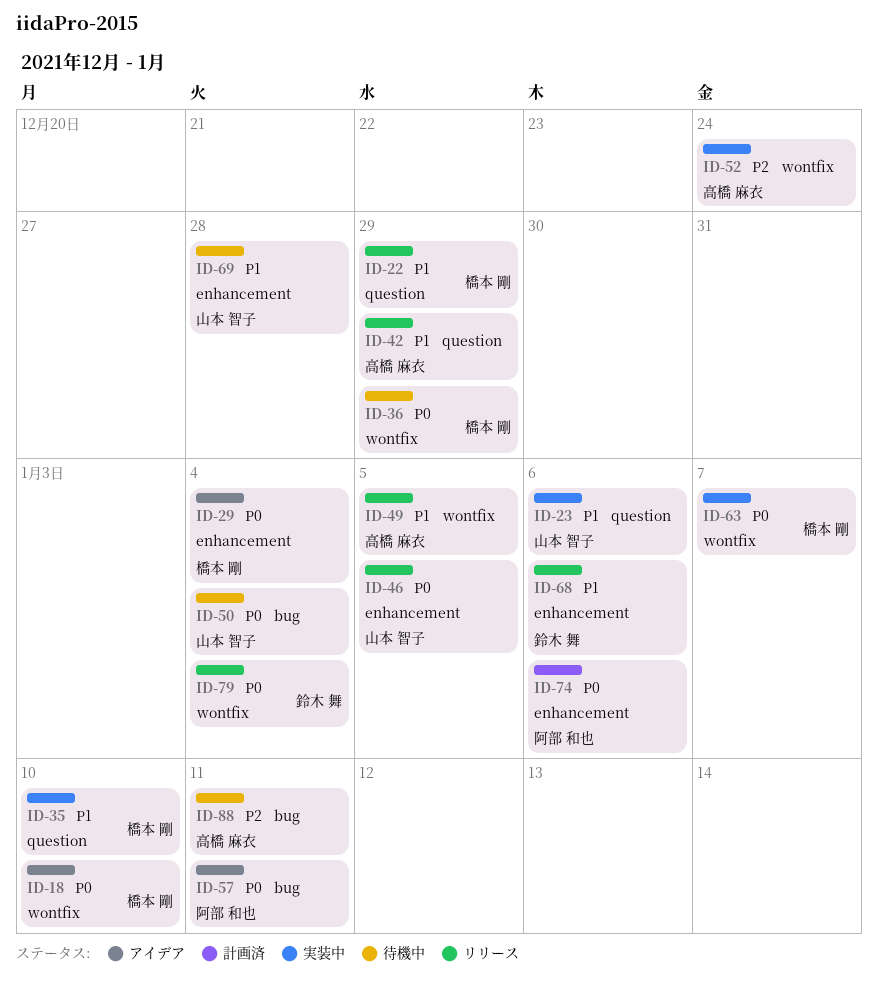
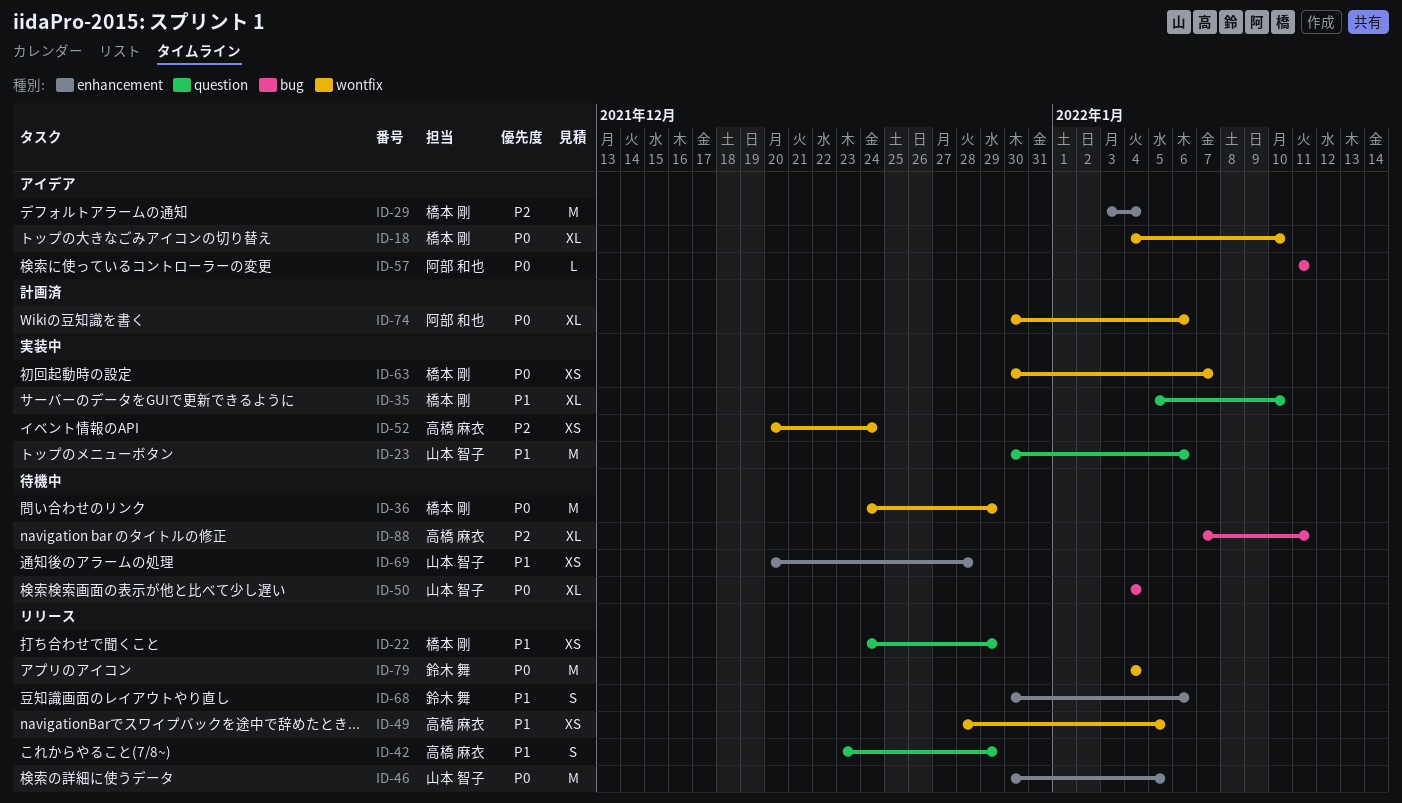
ID-29, priority: P0 -> P2
ID-74, label: enhancement -> wontfix

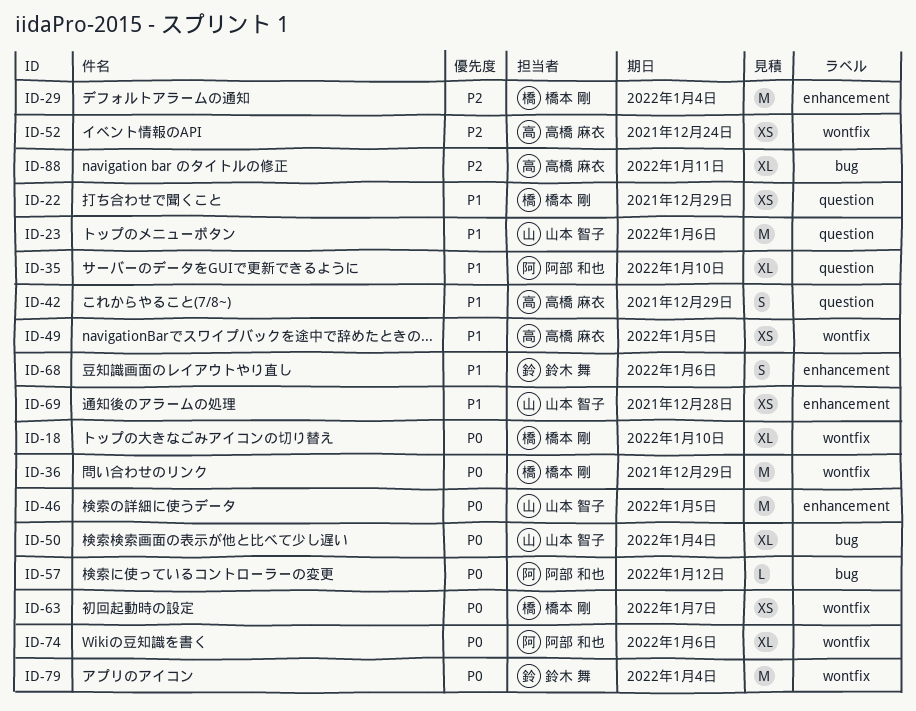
ID-35, owner: 橋本 剛 -> 阿部 和也
ID-57, due: Jan 11 -> Jan 12

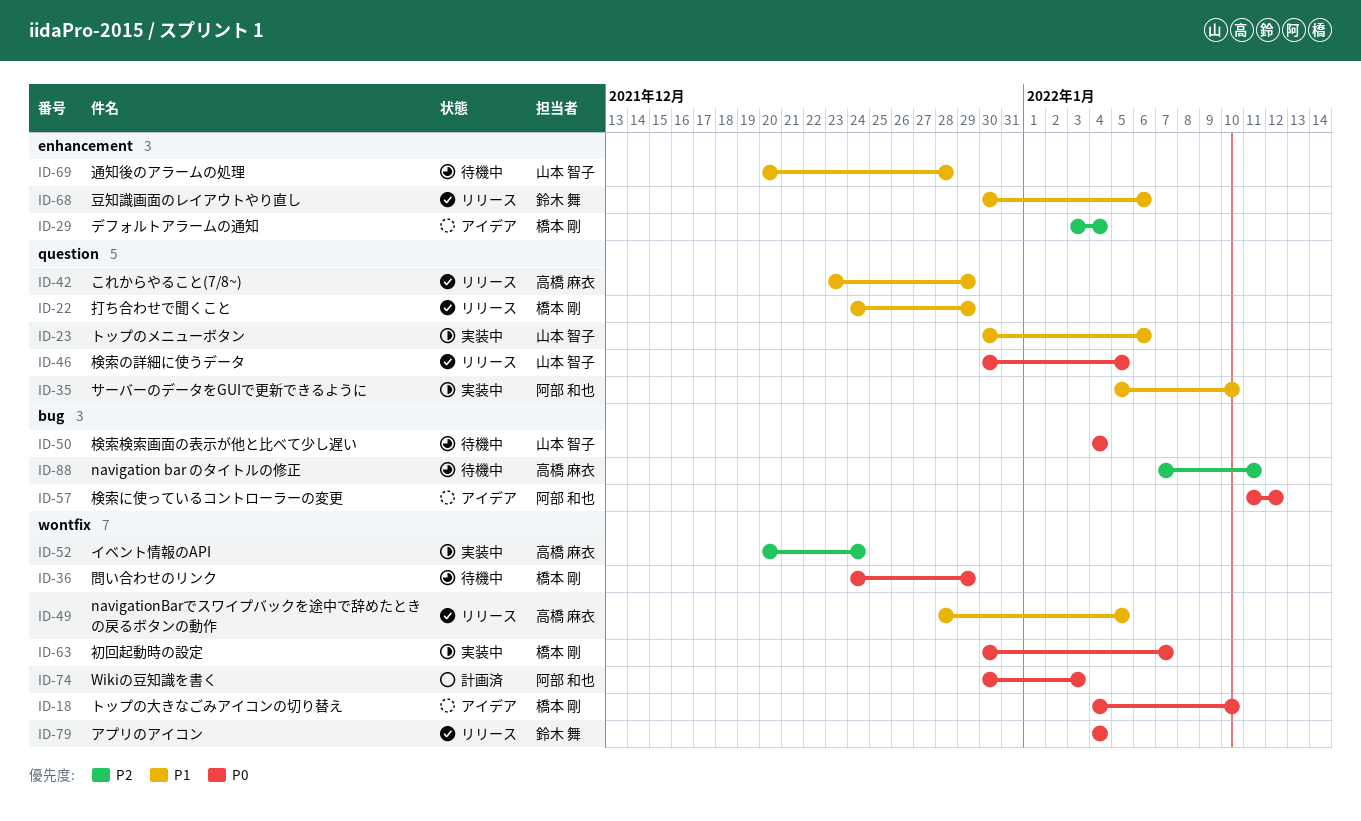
ID-46, label: enhancement -> question
ID-74, due: Jan 6 -> Jan 3

